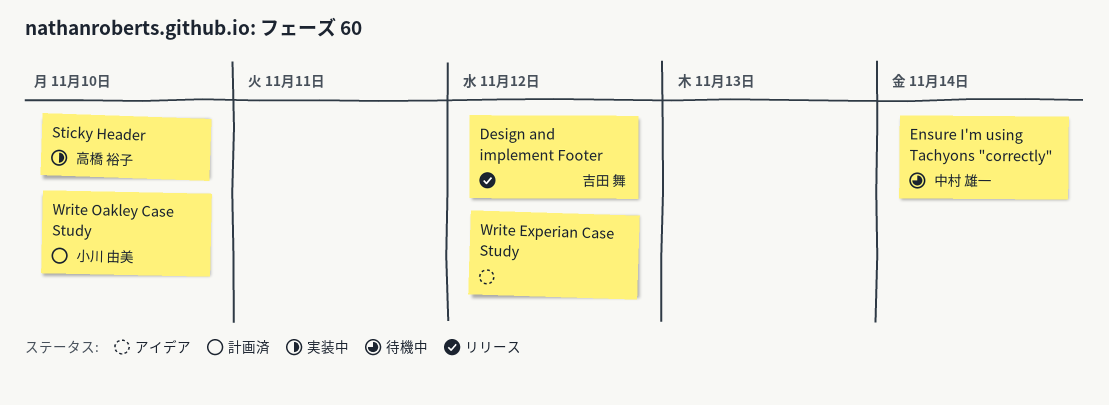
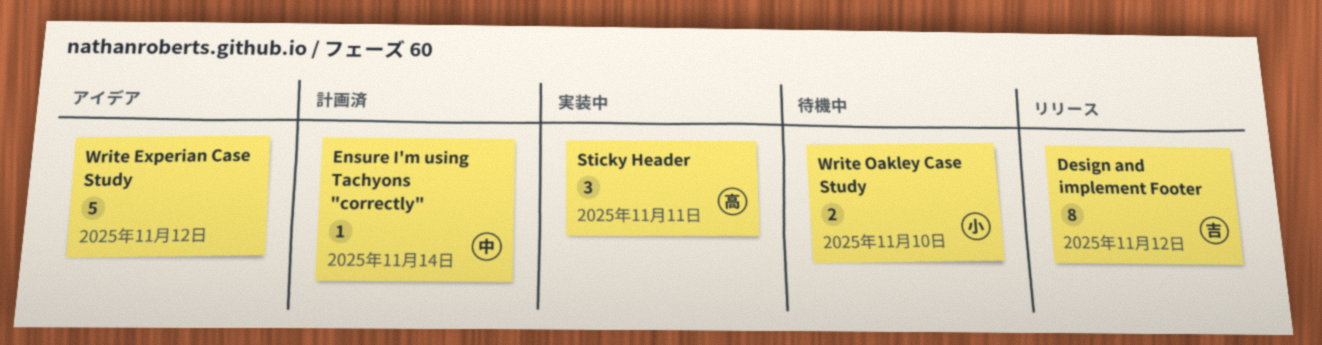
Ensure I'm using Tachyons "correctly", status: 待機中 -> 計画済
Sticky Header, due: Nov 10 -> Nov 11
Write Oakley Case Study, status: 計画済 -> 待機中

